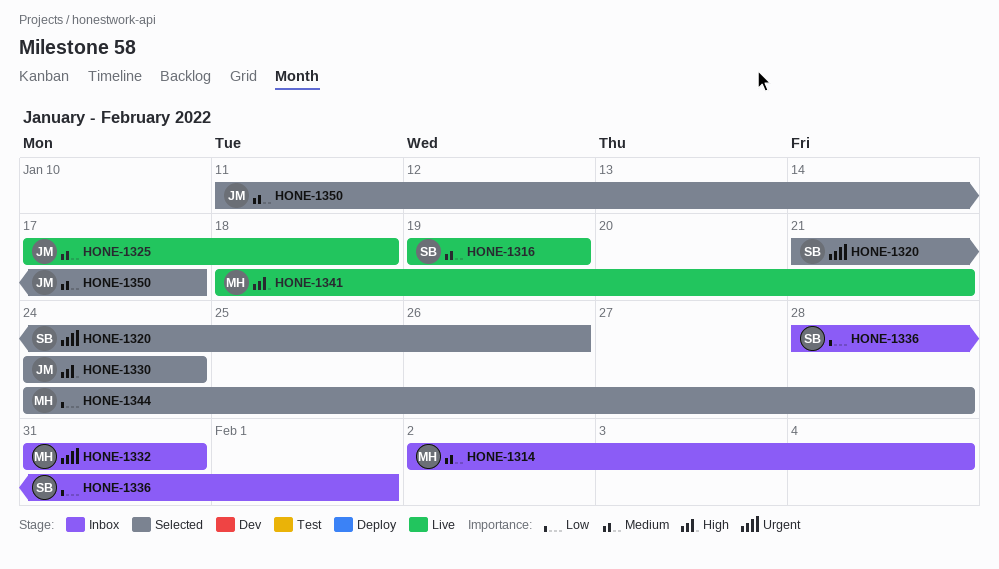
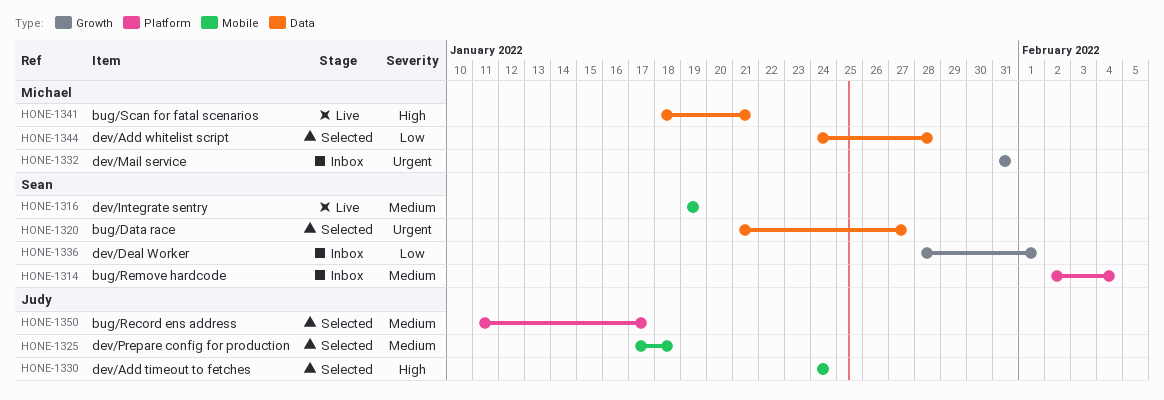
HONE-1314, owner: Michael -> Sean
HONE-1320, due: Jan 26 -> Jan 27
HONE-1325, status: Live -> Selected

